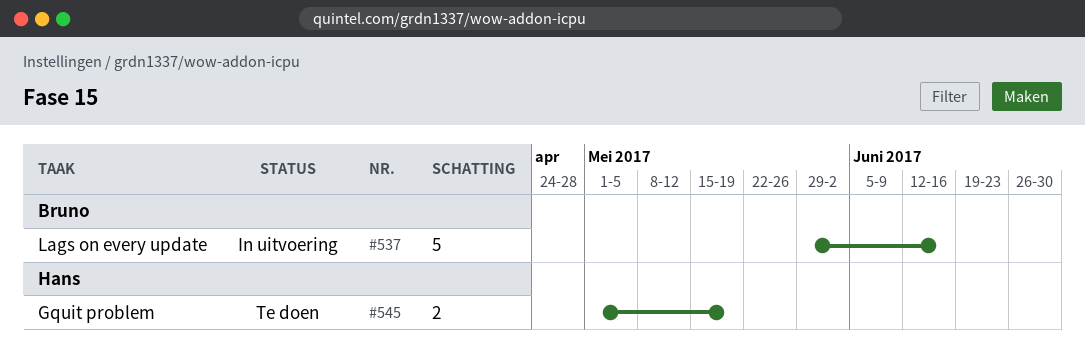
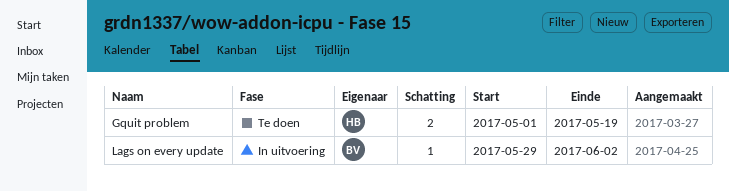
Lags on every update, estimate: 5 -> 1
Lags on every update, due: Jun 16 -> Jun 2

